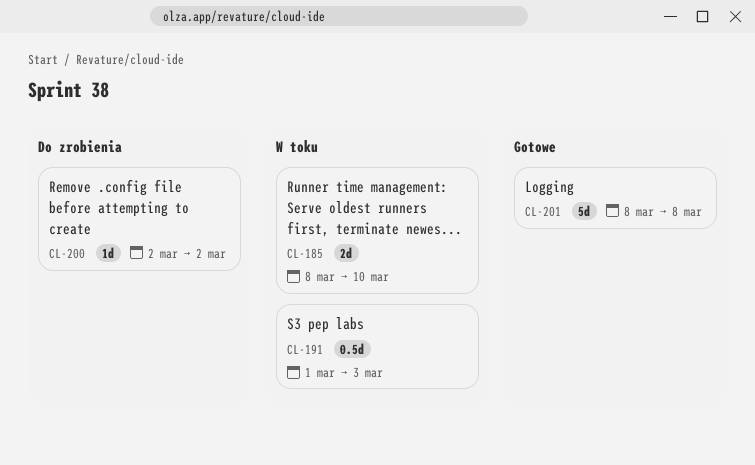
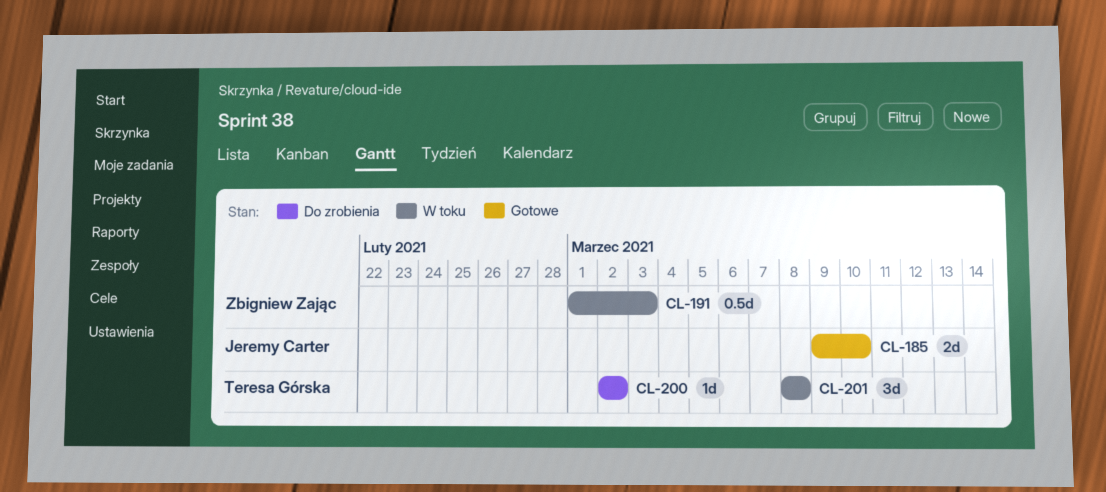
CL-185, status: W toku -> Gotowe
CL-185, start: Mar 8 -> Mar 9
CL-201, status: Gotowe -> W toku
CL-201, estimate: 5d -> 3d

